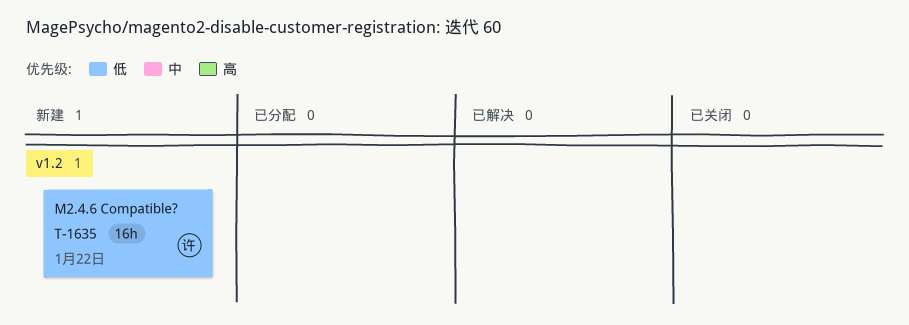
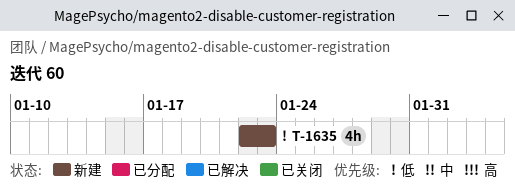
T-1635, estimate: 16h -> 4h
T-1635, due: Jan 22 -> Jan 23

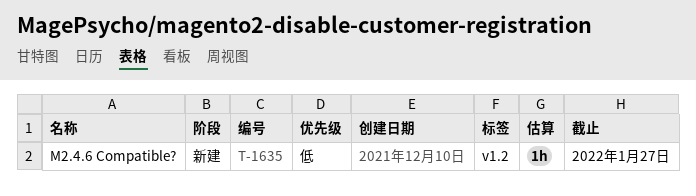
T-1635, estimate: 4h -> 1h
T-1635, due: Jan 23 -> Jan 27

